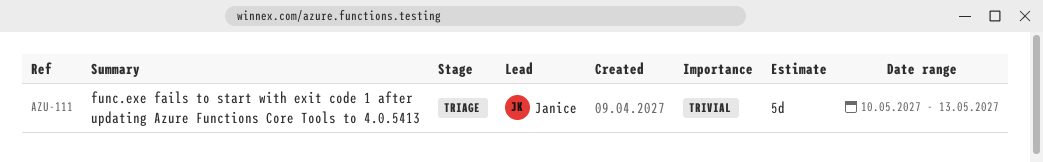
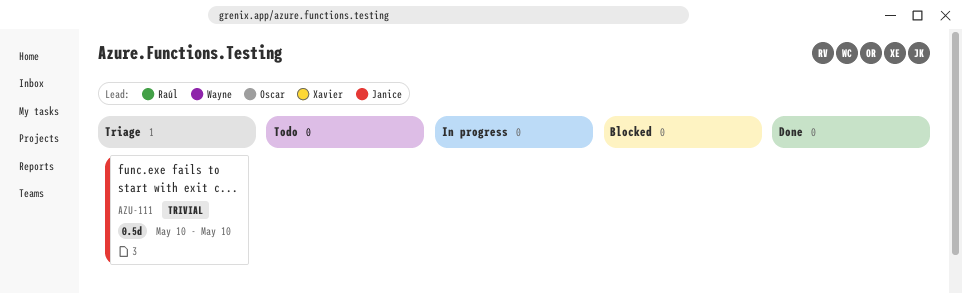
AZU-111, estimate: 5d -> 0.5d
AZU-111, due: May 13 -> May 10

